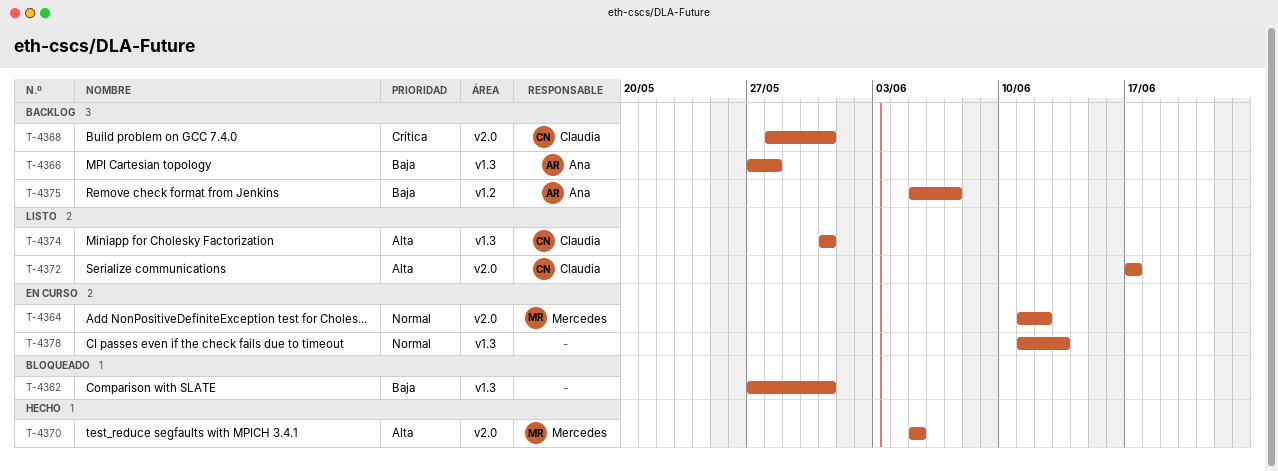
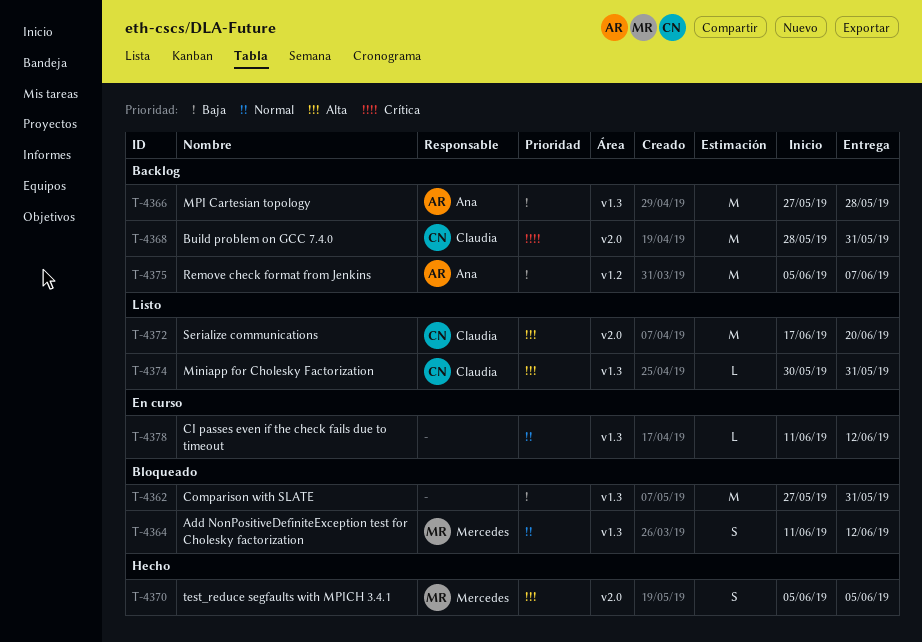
T-4364, status: En curso -> Bloqueado
T-4364, label: v2.0 -> v1.3
T-4372, due: Jun 17 -> Jun 20
T-4374, start: May 31 -> May 30
T-4378, due: Jun 13 -> Jun 12

